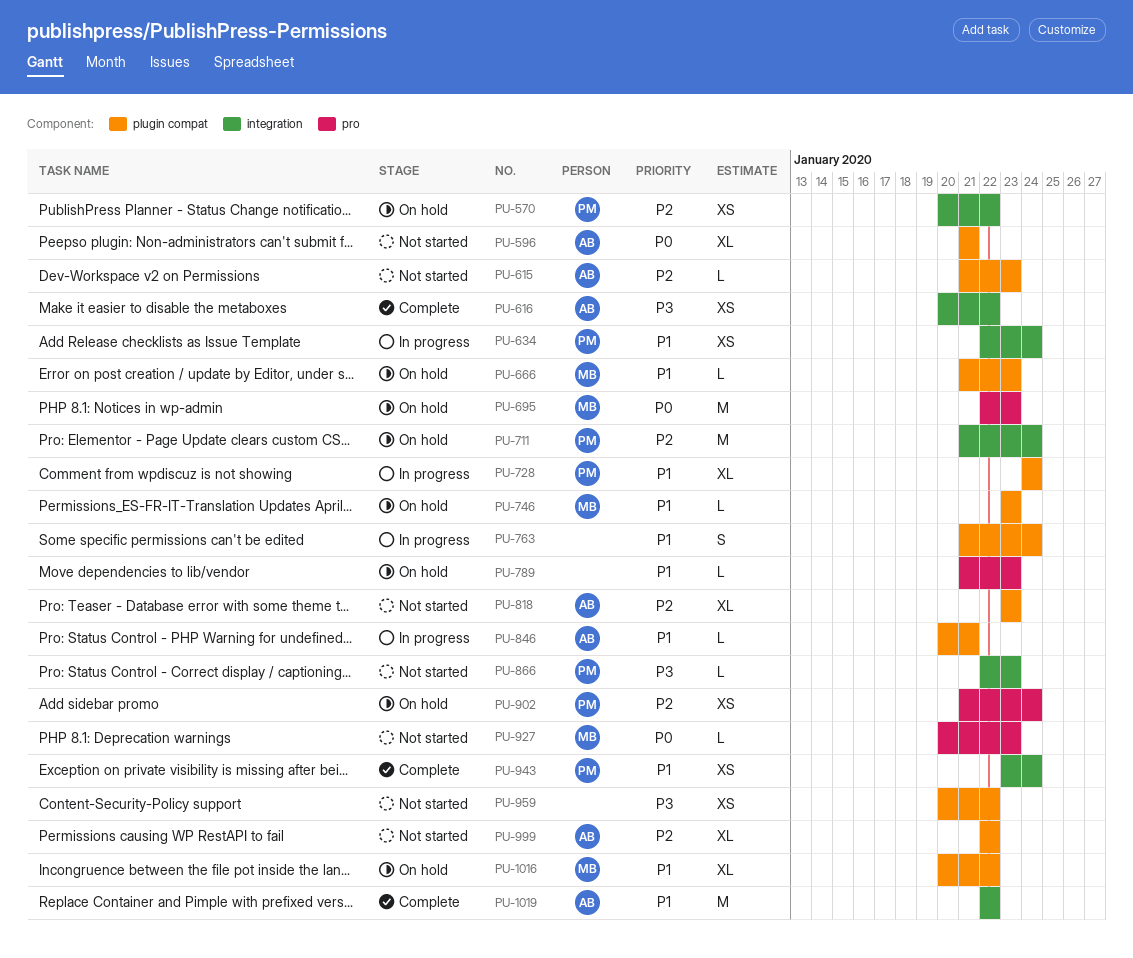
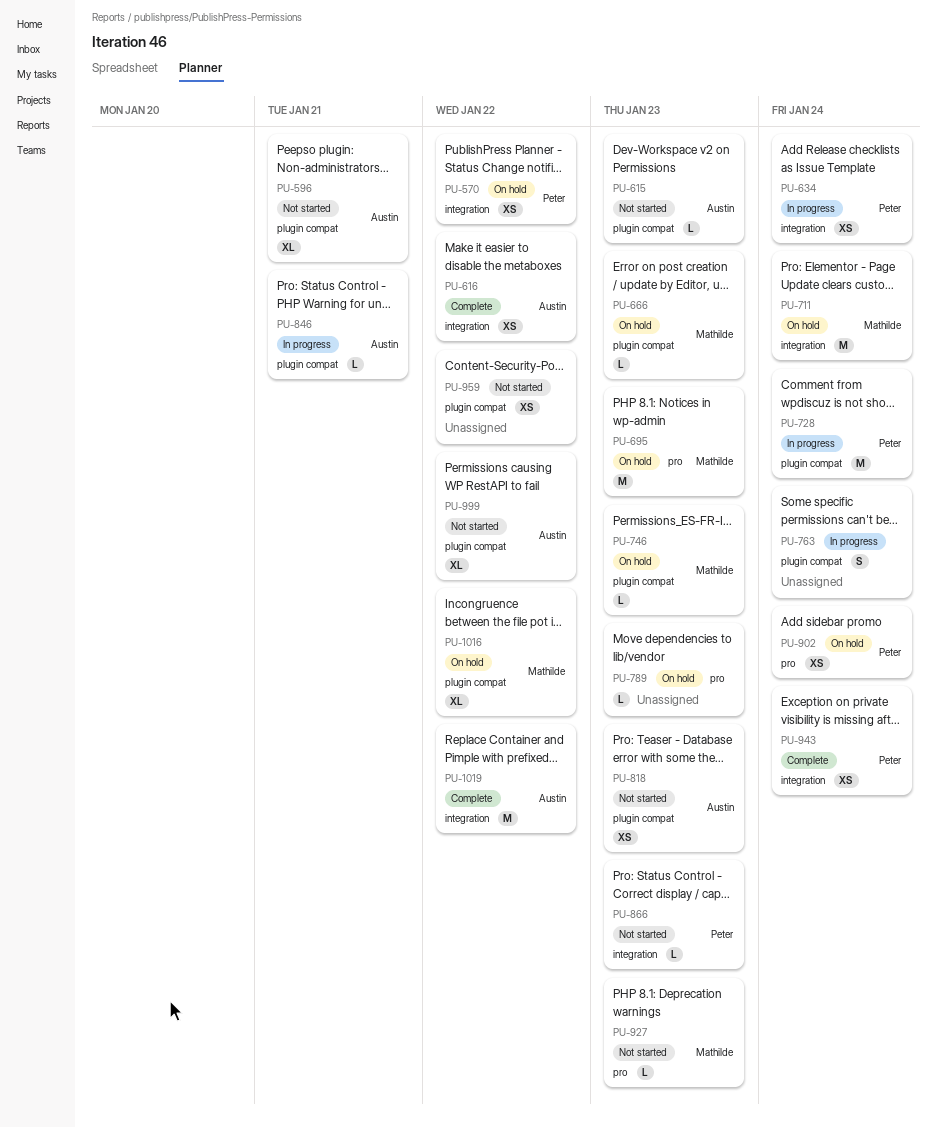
PU-711, owner: Peter -> Mathilde
PU-728, estimate: XL -> M
PU-818, estimate: XL -> XS

